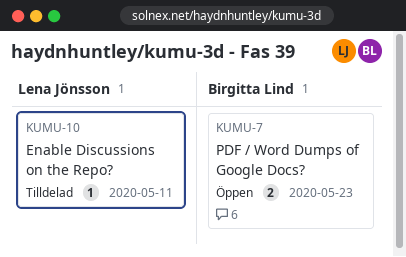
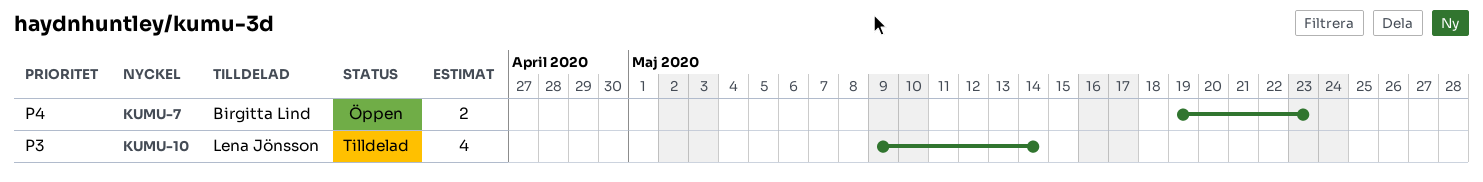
KUMU-10, estimate: 1 -> 4
KUMU-10, due: May 11 -> May 14

